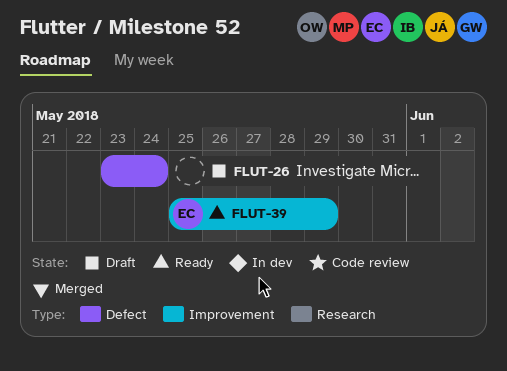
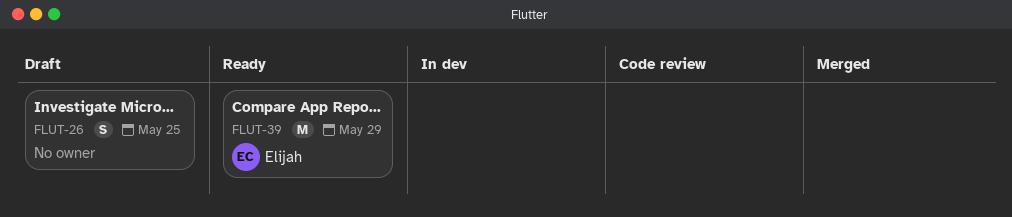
FLUT-26, due: May 24 -> May 25

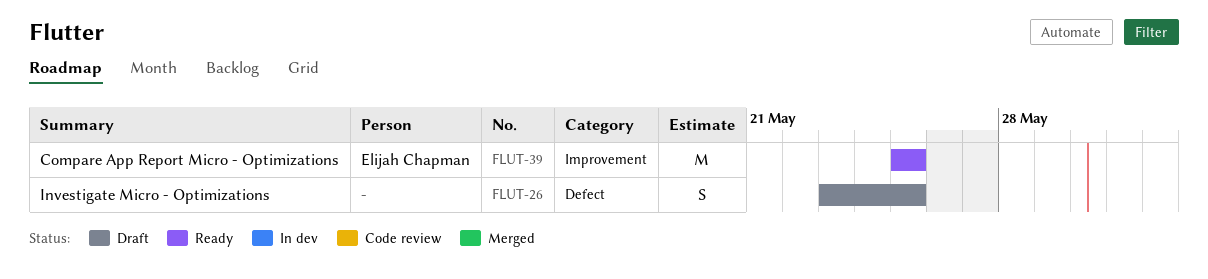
FLUT-39, due: May 29 -> May 25

